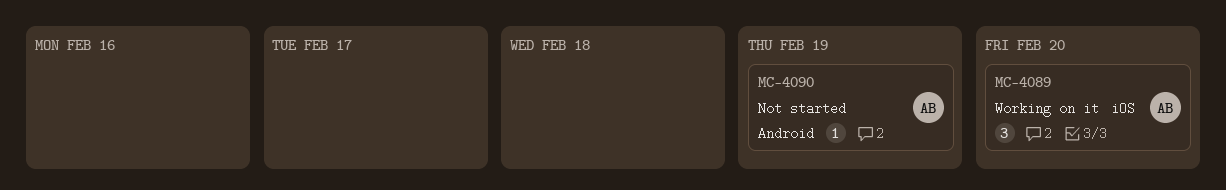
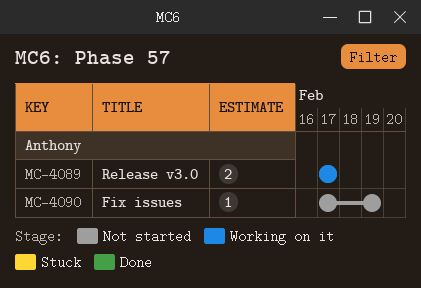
MC-4089, estimate: 3 -> 2
MC-4089, due: Feb 20 -> Feb 17

